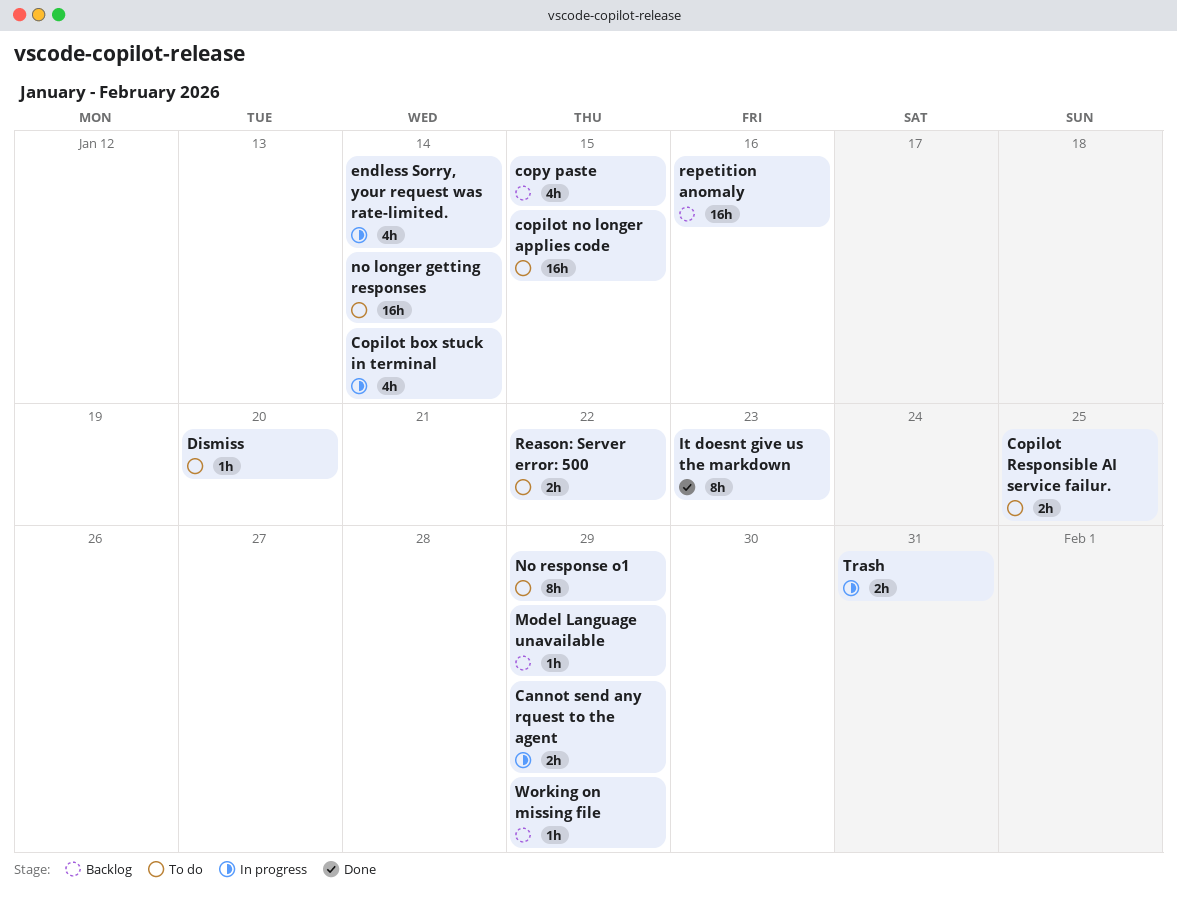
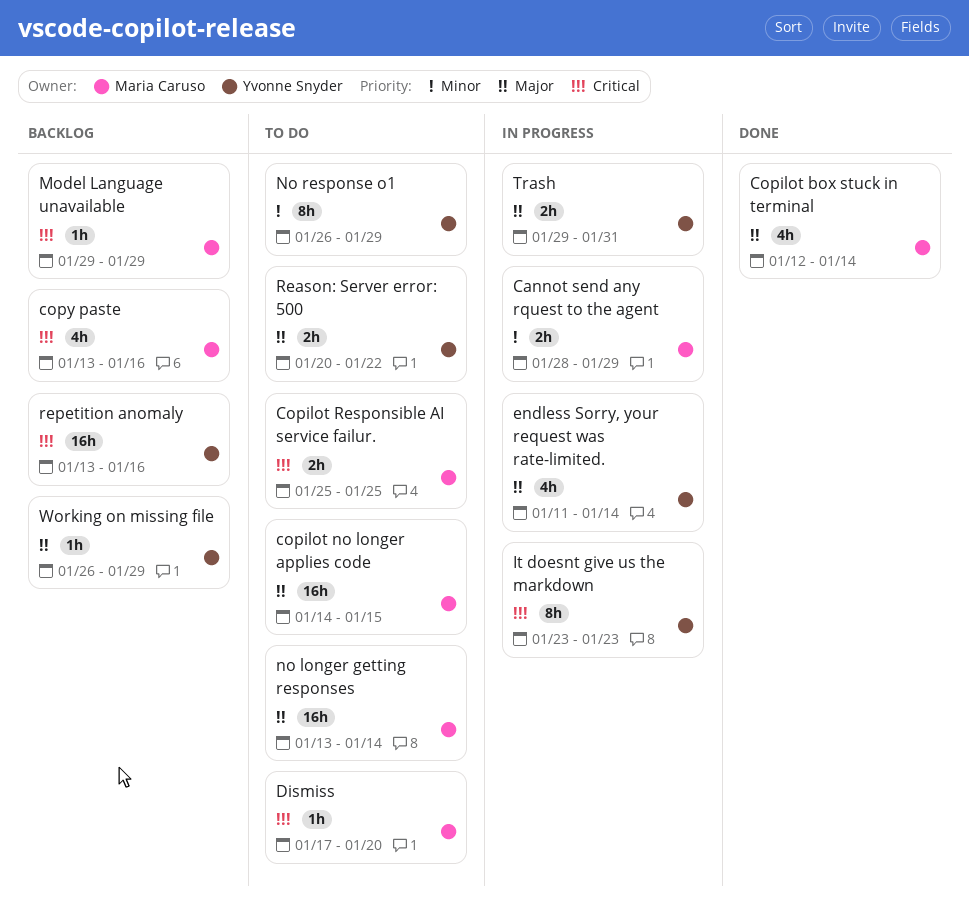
Copilot box stuck in terminal, status: In progress -> Done
copy paste, due: Jan 15 -> Jan 16
It doesnt give us the markdown, status: Done -> In progress

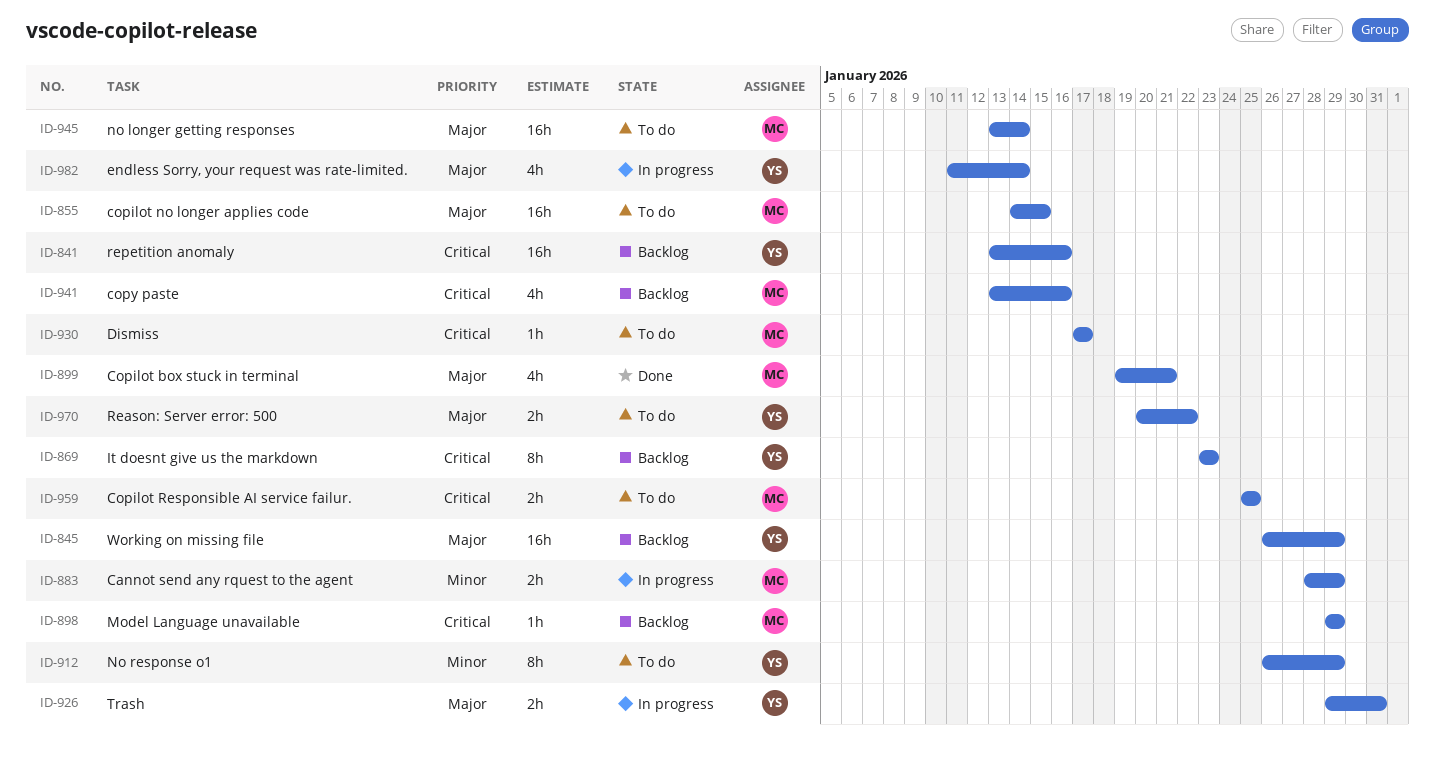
Copilot box stuck in terminal, start: Jan 12 -> Jan 19
Copilot box stuck in terminal, due: Jan 14 -> Jan 21
Dismiss, due: Jan 20 -> Jan 17
It doesnt give us the markdown, status: In progress -> Backlog
Working on missing file, estimate: 1h -> 16h

